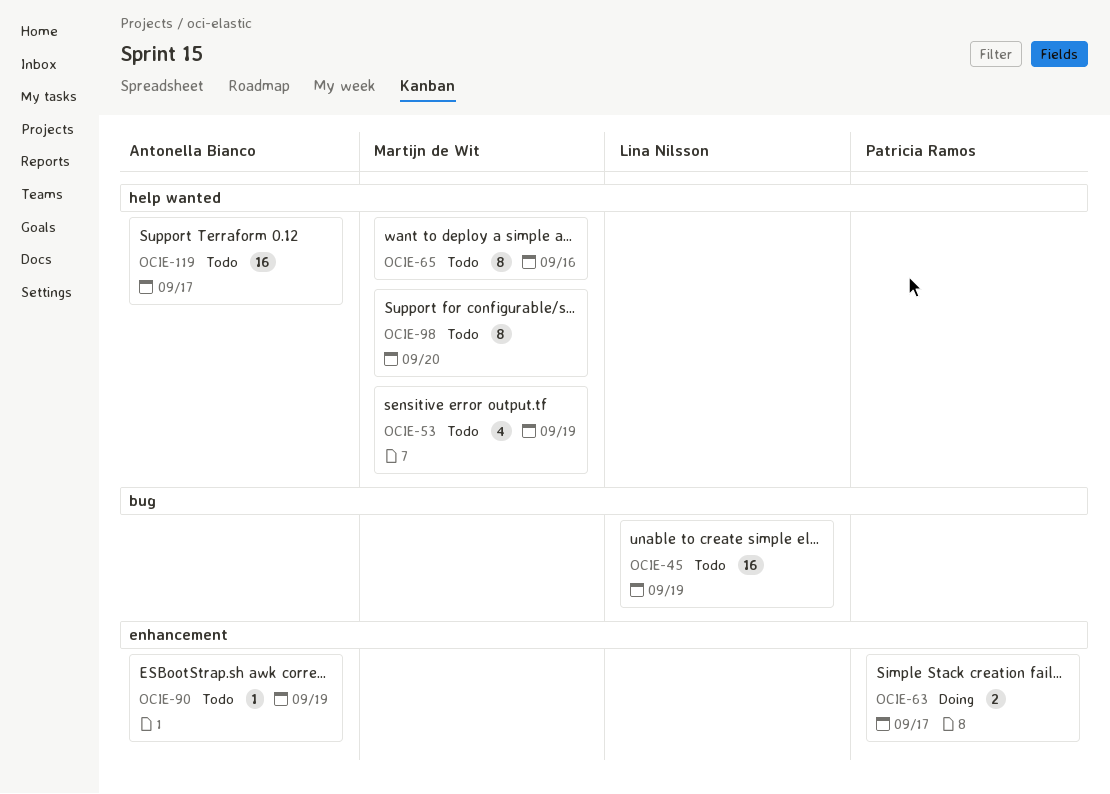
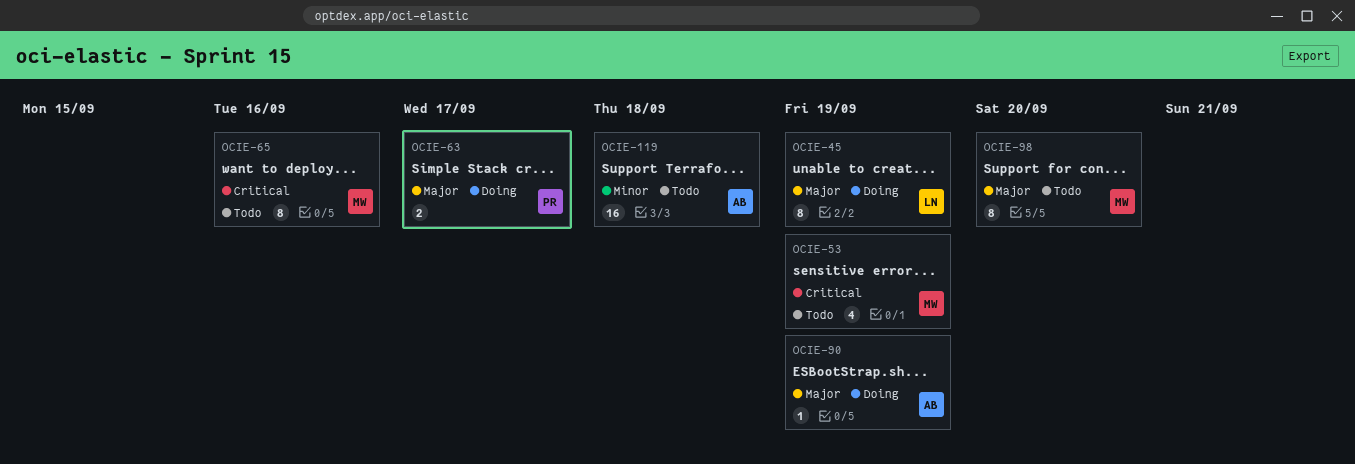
OCIE-45, status: Todo -> Doing
OCIE-45, estimate: 16 -> 8
OCIE-90, status: Todo -> Doing
OCIE-119, due: Sep 17 -> Sep 18

